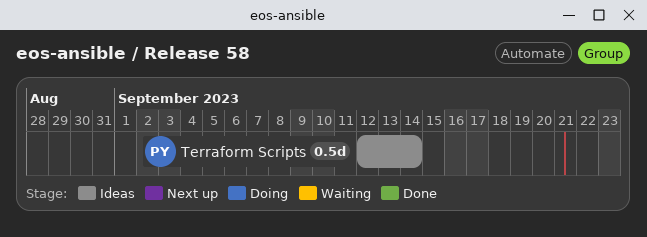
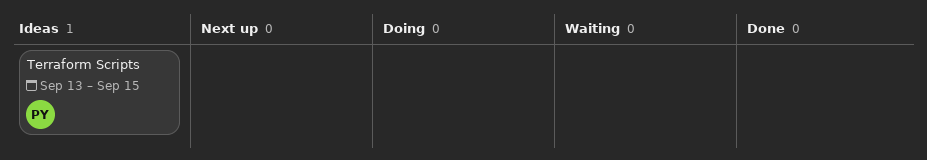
Terraform Scripts, start: Sep 12 -> Sep 13
Terraform Scripts, due: Sep 14 -> Sep 15

